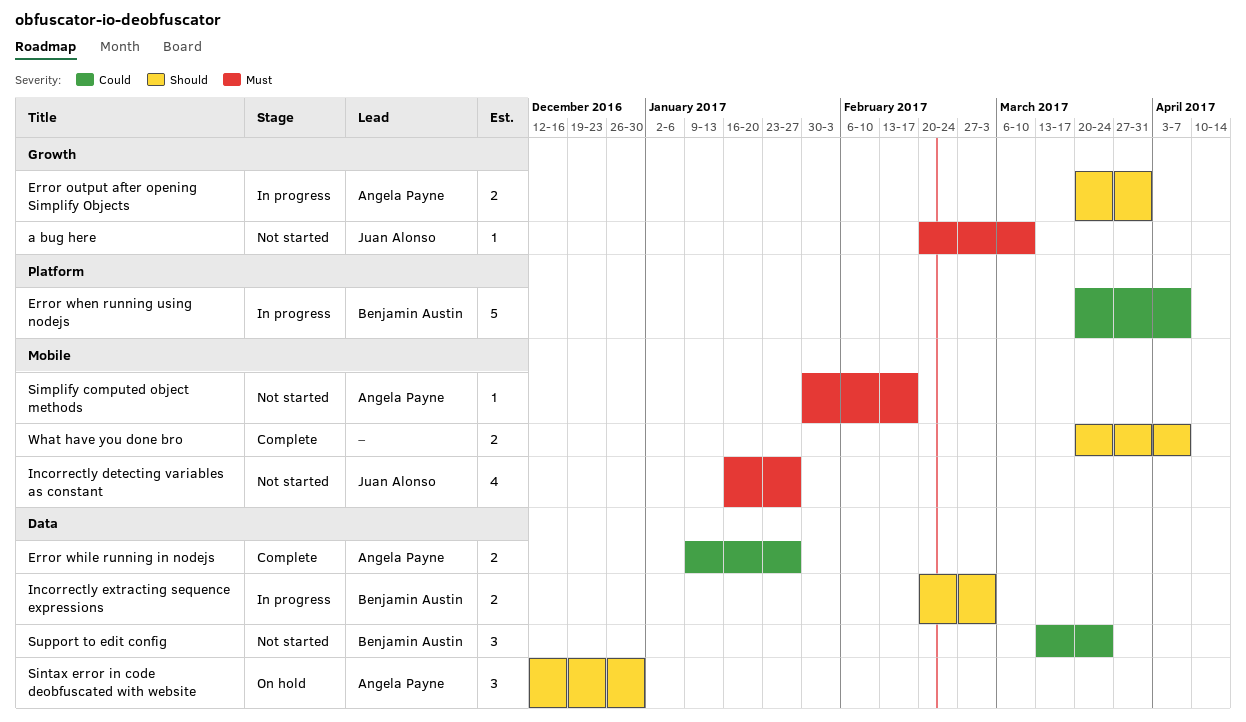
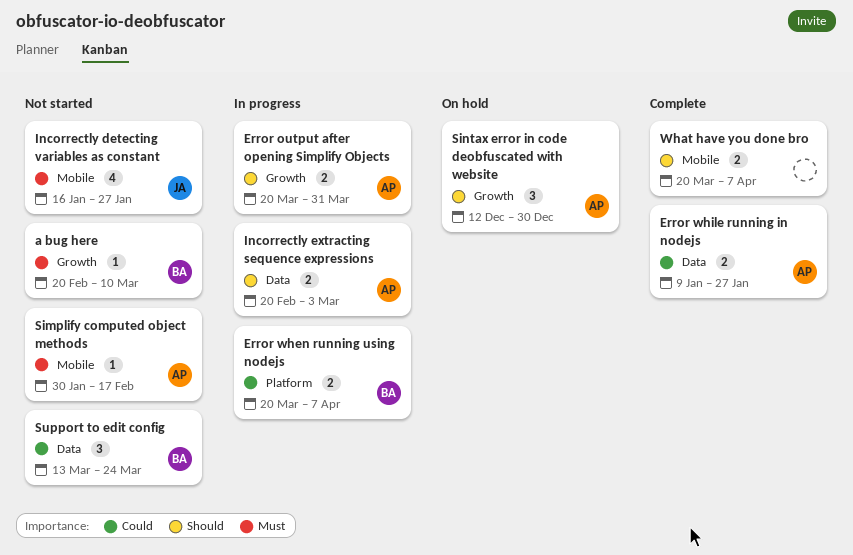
a bug here, owner: Juan Alonso -> Benjamin Austin
Error when running using nodejs, estimate: 5 -> 2
Incorrectly extracting sequence expressions, owner: Benjamin Austin -> Angela Payne
Sintax error in code deobfuscated with website, label: Data -> Growth

